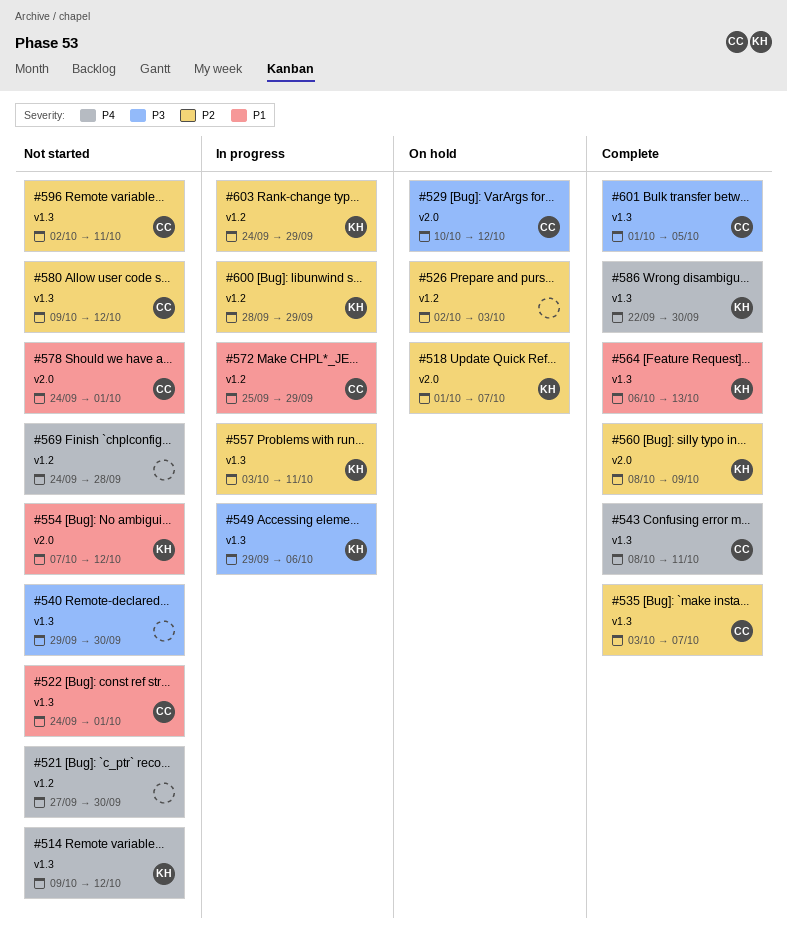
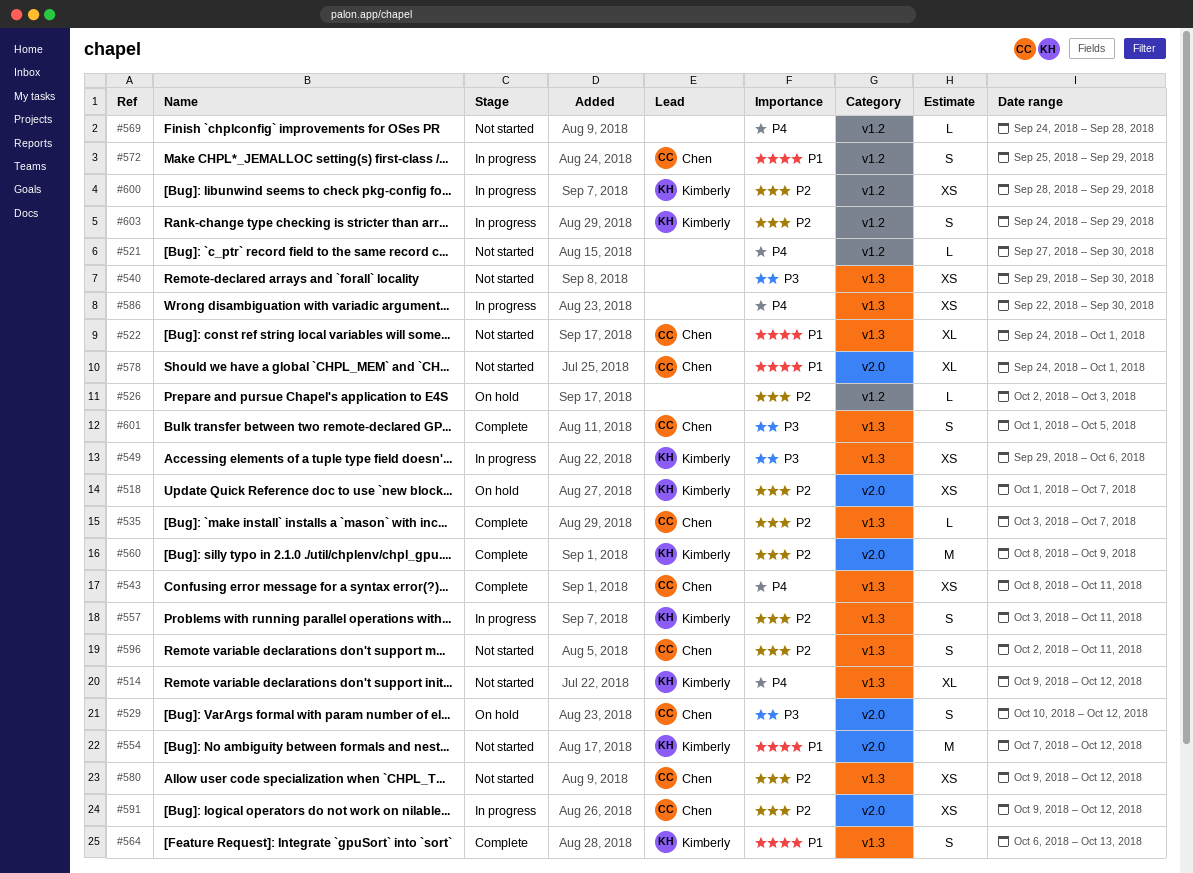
#586, status: Complete -> In progress
#586, owner: Kimberly -> none
#591: none -> present

